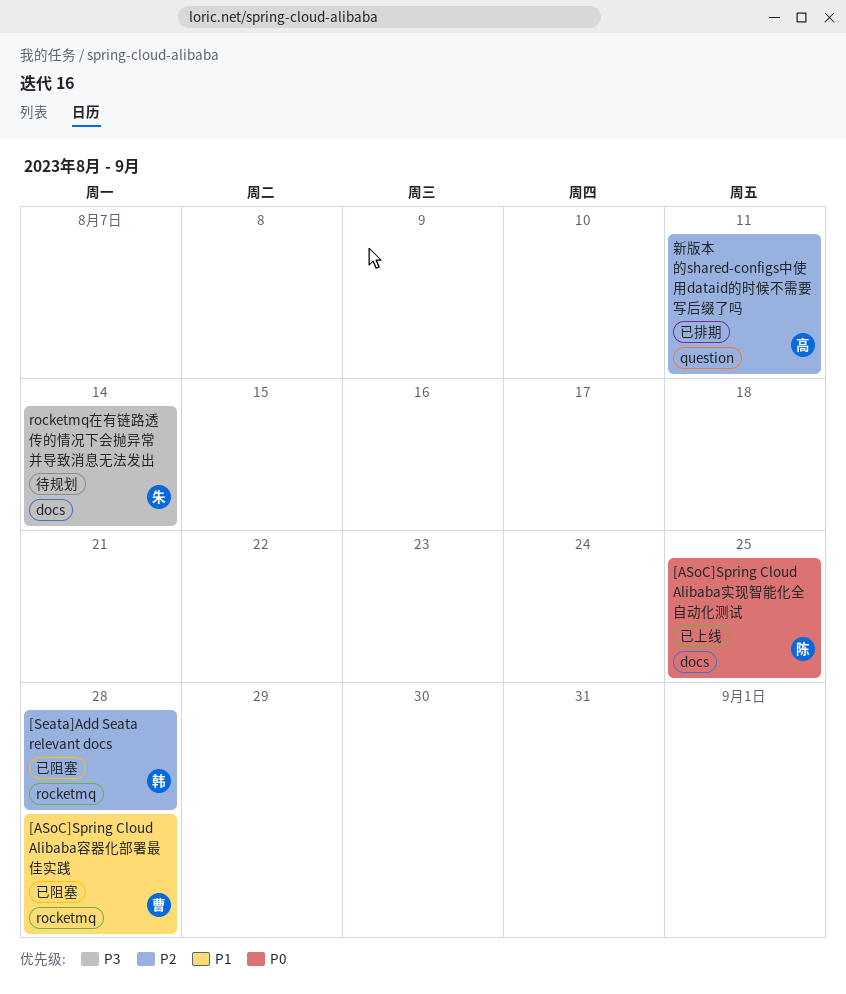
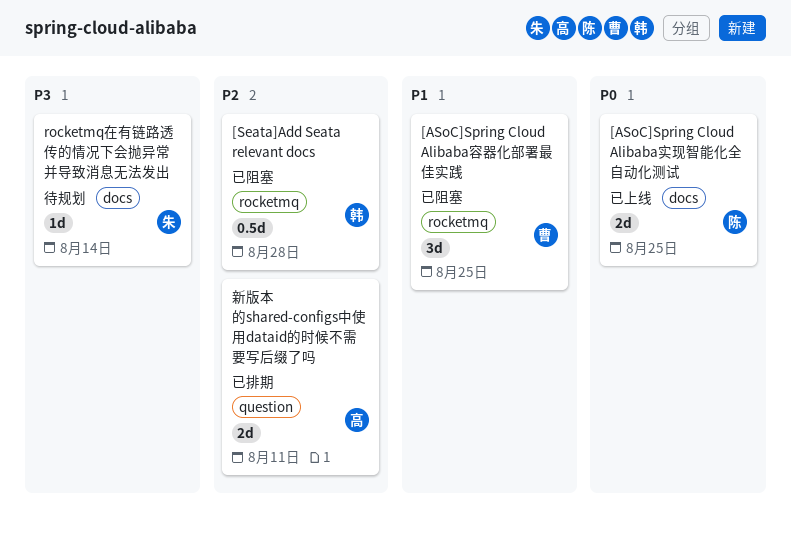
[ASoC]Spring Cloud Alibaba容器化部署最佳实践, due: Aug 28 -> Aug 25

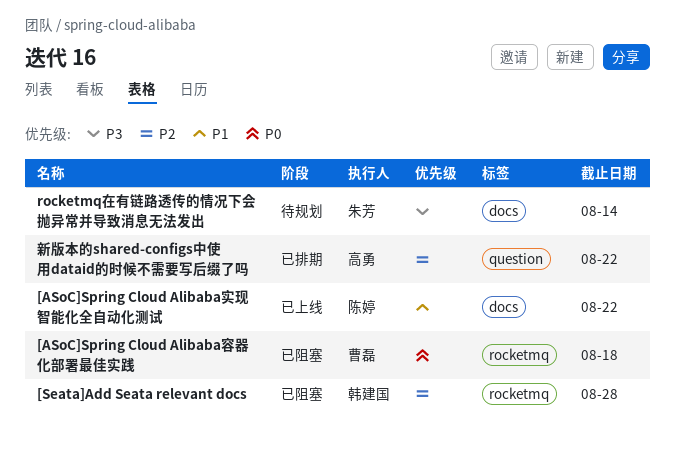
[ASoC]Spring Cloud Alibaba实现智能化全自动化测试, priority: P0 -> P1
[ASoC]Spring Cloud Alibaba实现智能化全自动化测试, due: Aug 25 -> Aug 22
[ASoC]Spring Cloud Alibaba容器化部署最佳实践, priority: P1 -> P0
[ASoC]Spring Cloud Alibaba容器化部署最佳实践, due: Aug 25 -> Aug 18
新版本的shared-configs中使用dataid的时候不需要写后缀了吗, due: Aug 11 -> Aug 22

